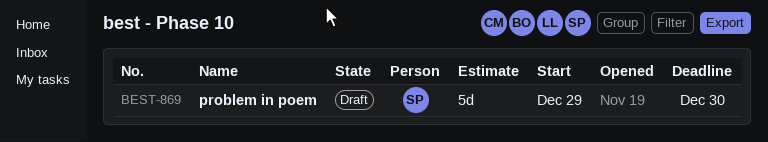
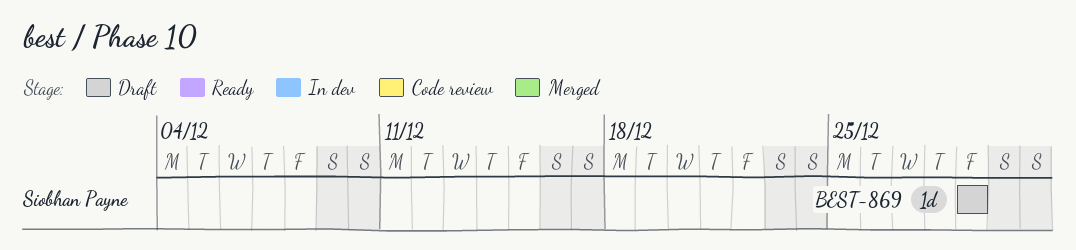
BEST-869, estimate: 5d -> 1d
BEST-869, due: Dec 30 -> Dec 29

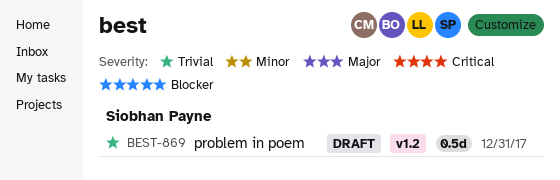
BEST-869, estimate: 1d -> 0.5d
BEST-869, due: Dec 29 -> Dec 31

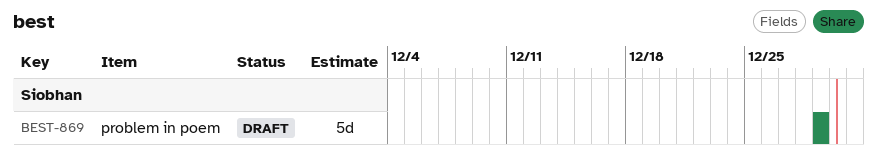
BEST-869, estimate: 0.5d -> 5d
BEST-869, due: Dec 31 -> Dec 29

